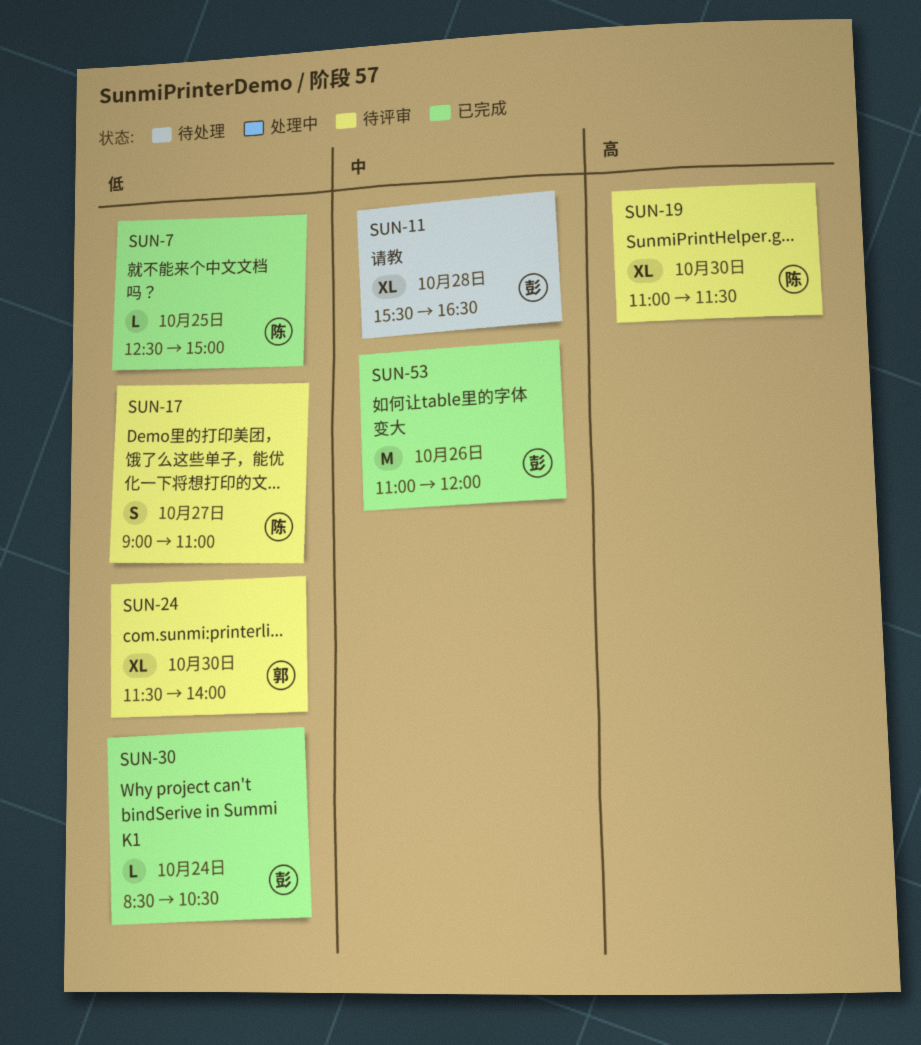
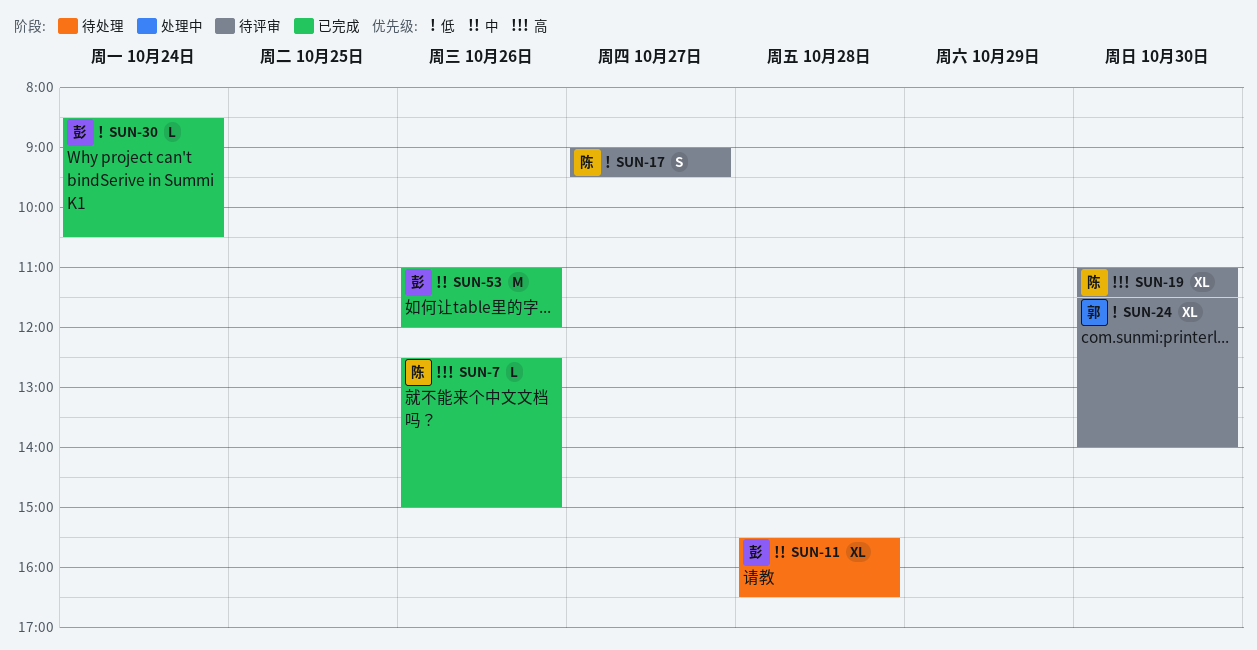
SUN-7, priority: 低 -> 高
SUN-7, day: Oct 25 -> Oct 26
SUN-17, ends: 11:00 -> 09:30

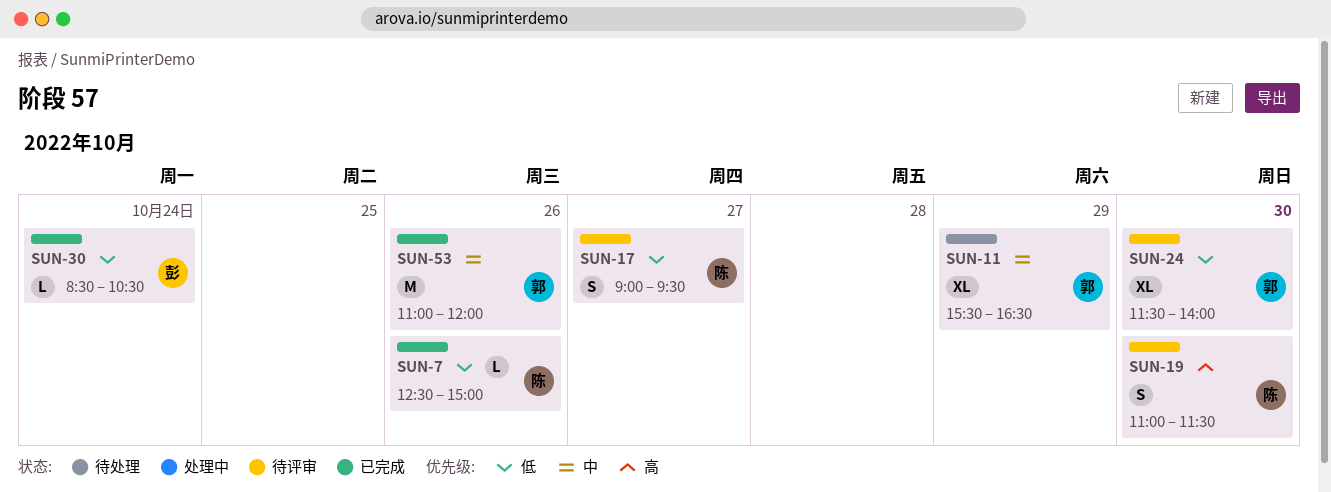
SUN-7, priority: 高 -> 低
SUN-11, owner: 彭 -> 郭
SUN-11, day: Oct 28 -> Oct 29
SUN-19, estimate: XL -> S
SUN-53, owner: 彭 -> 郭

